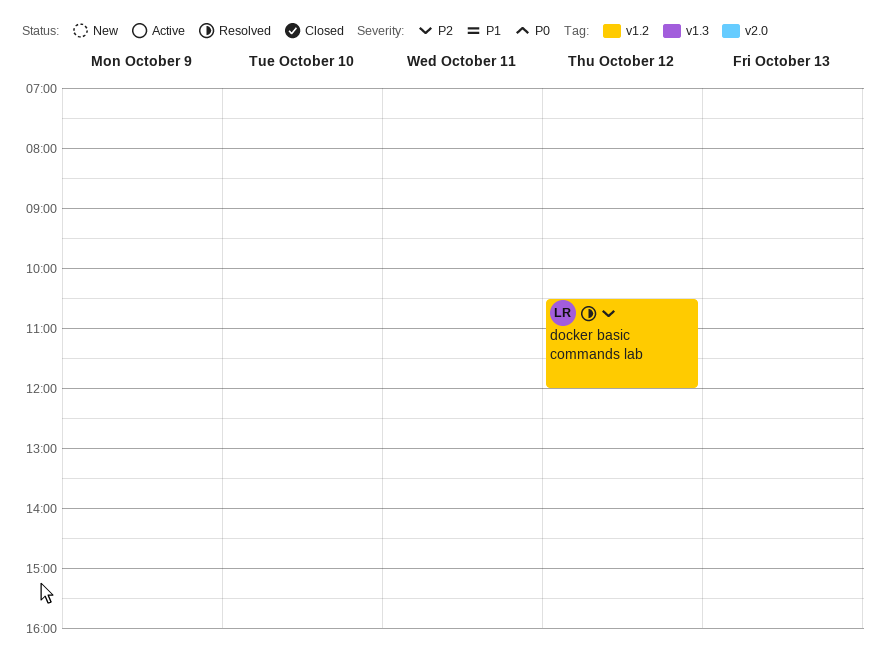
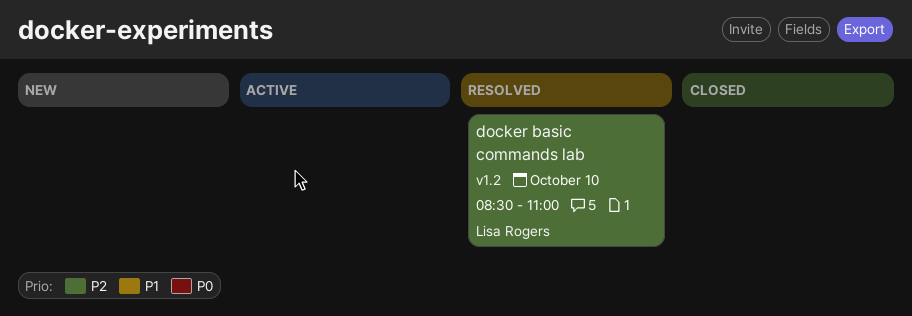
docker basic commands lab, day: Oct 12 -> Oct 10
docker basic commands lab, begins: 10:30 -> 08:30
docker basic commands lab, ends: 12:00 -> 11:00

